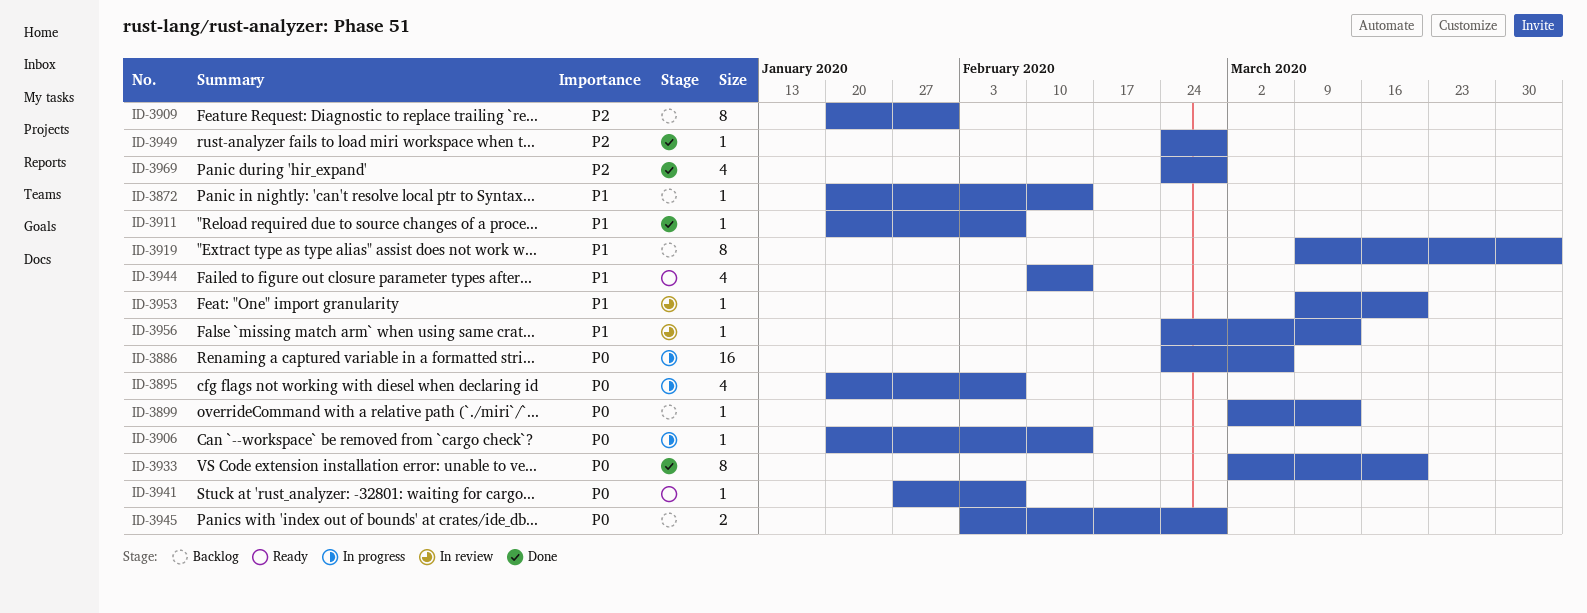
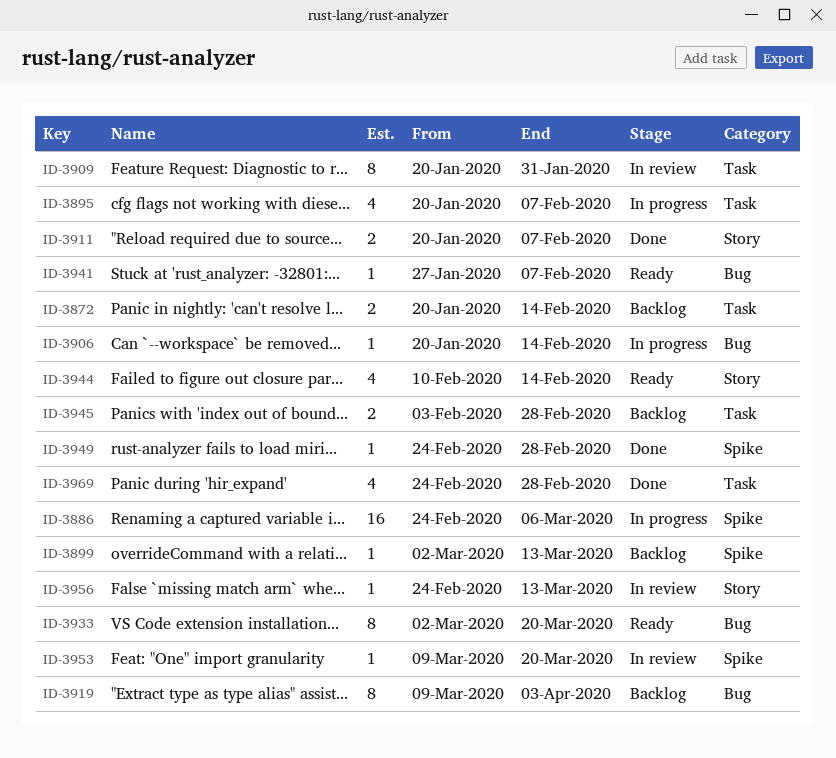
ID-3872, estimate: 1 -> 2
ID-3909, status: Backlog -> In review
ID-3911, estimate: 1 -> 2
ID-3933, status: Done -> Ready

